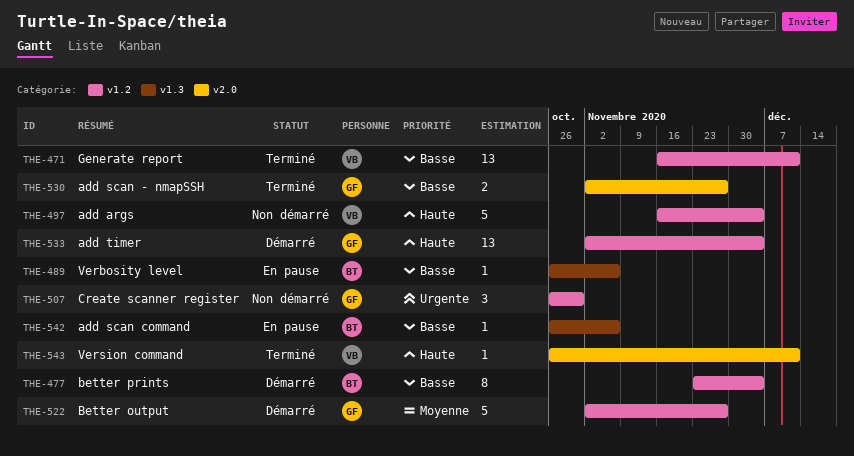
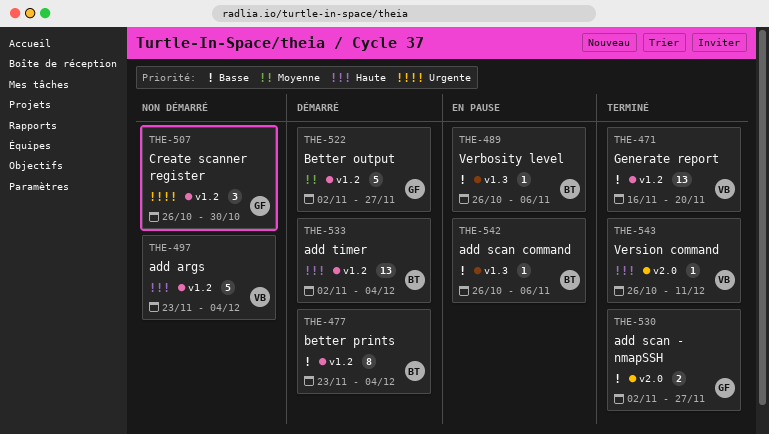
THE-471, due: Dec 11 -> Nov 20
THE-497, start: Nov 16 -> Nov 23
THE-533, owner: GF -> BT

